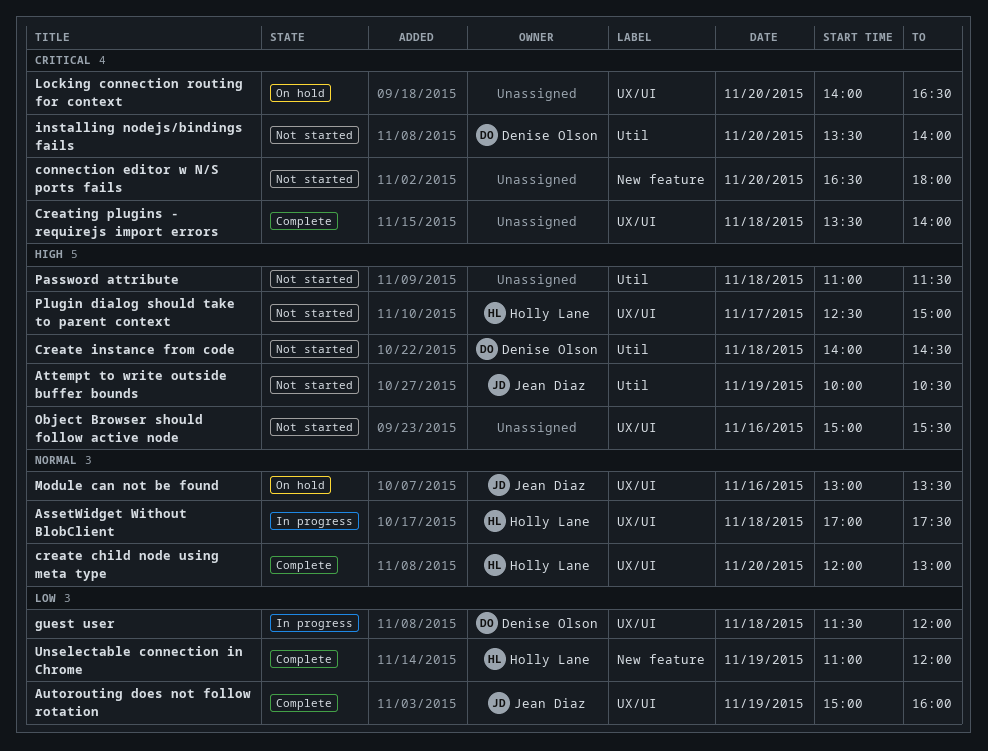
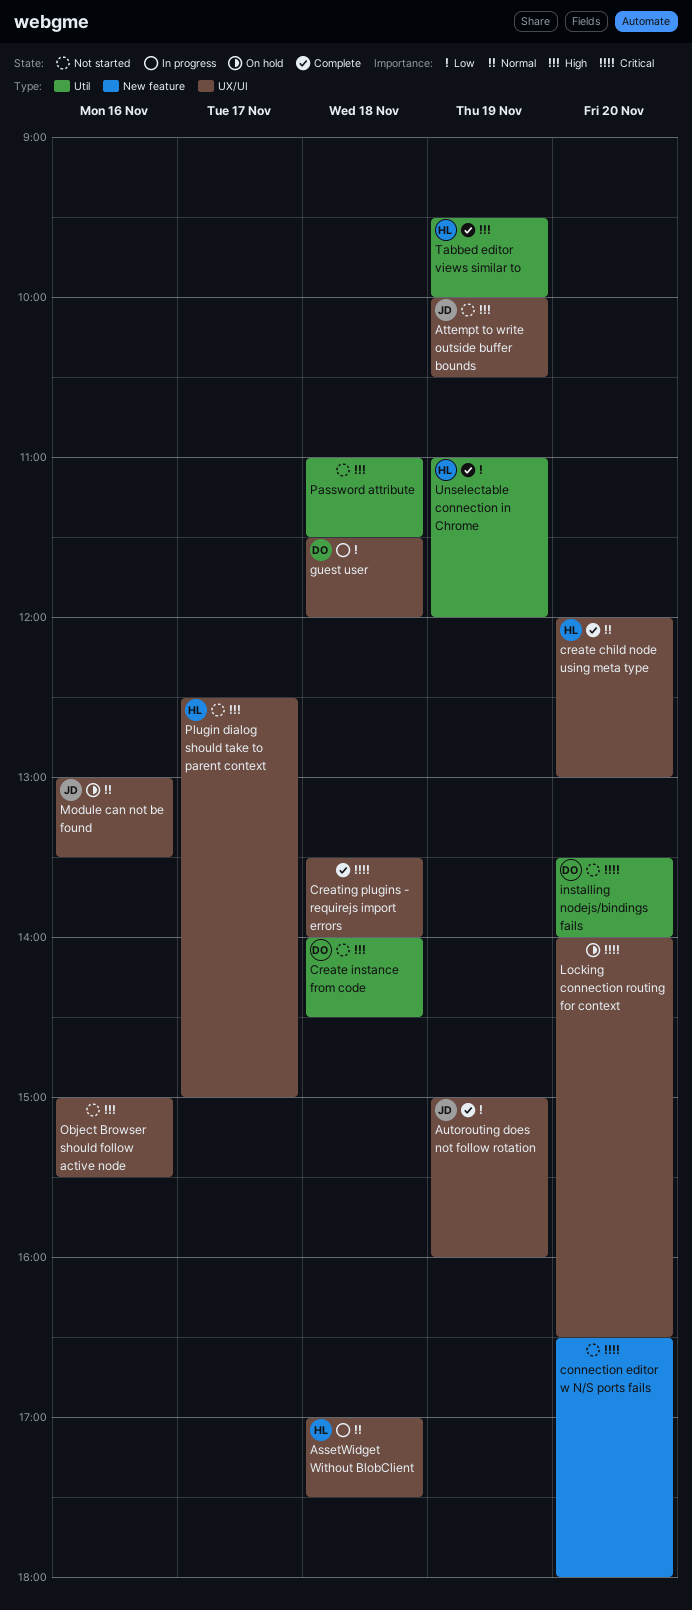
Attempt to write outside buffer bounds, label: Util -> UX/UI
Tabbed editor views similar to: none -> present
Unselectable connection in Chrome, label: New feature -> Util

